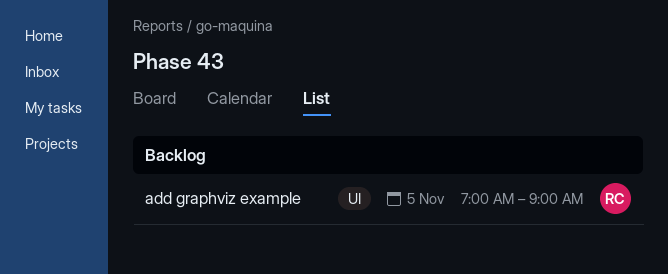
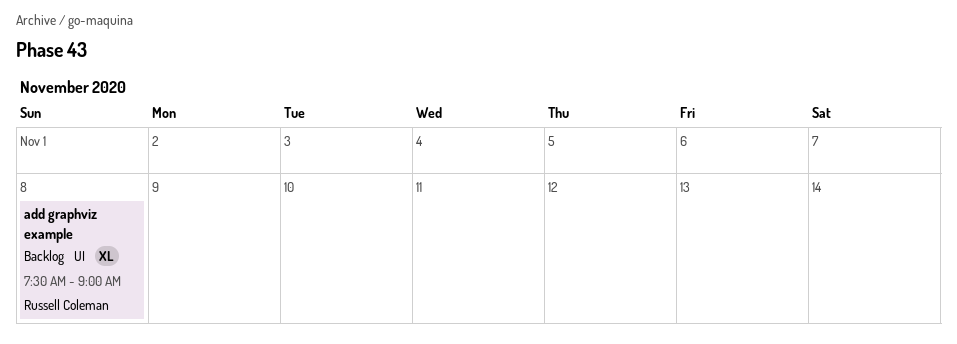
add graphviz example, day: Nov 5 -> Nov 8
add graphviz example, begins: 07:00 -> 07:30

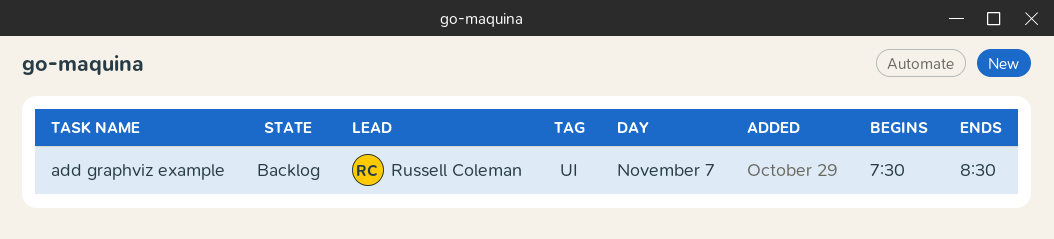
add graphviz example, day: Nov 8 -> Nov 7
add graphviz example, ends: 09:00 -> 08:30

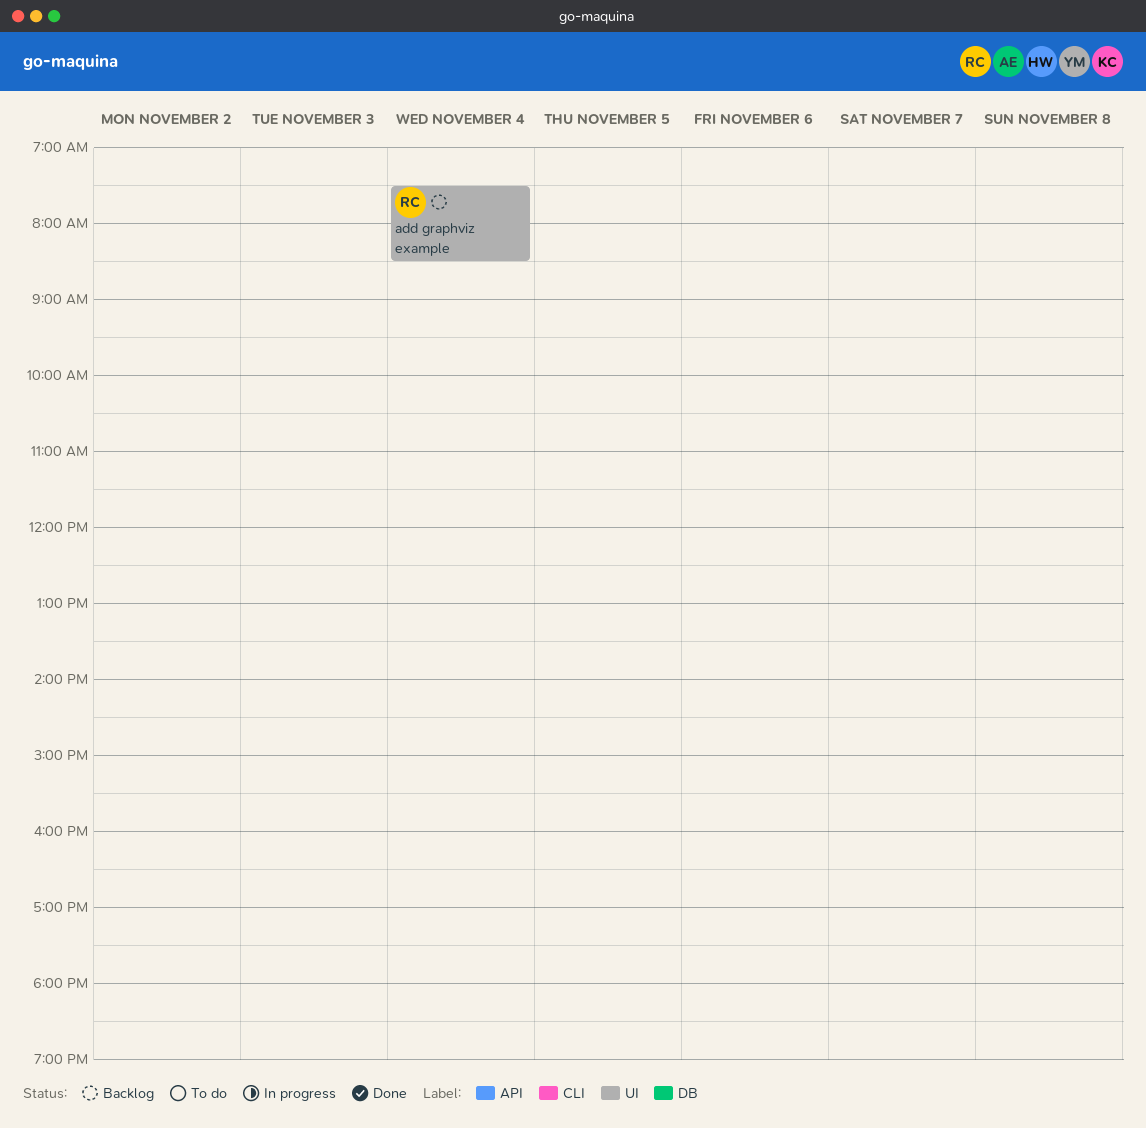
add graphviz example, day: Nov 7 -> Nov 4

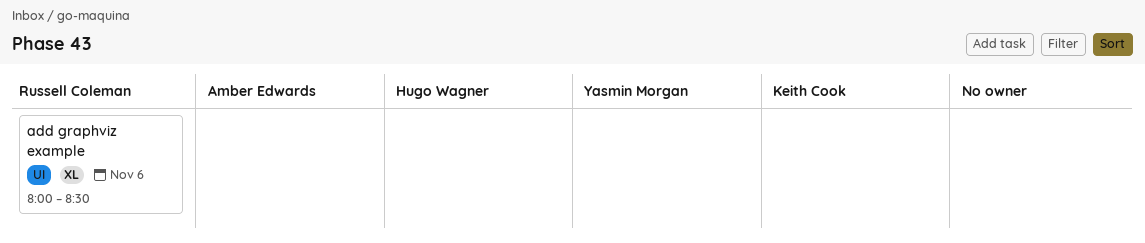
add graphviz example, day: Nov 4 -> Nov 6
add graphviz example, begins: 07:30 -> 08:00

